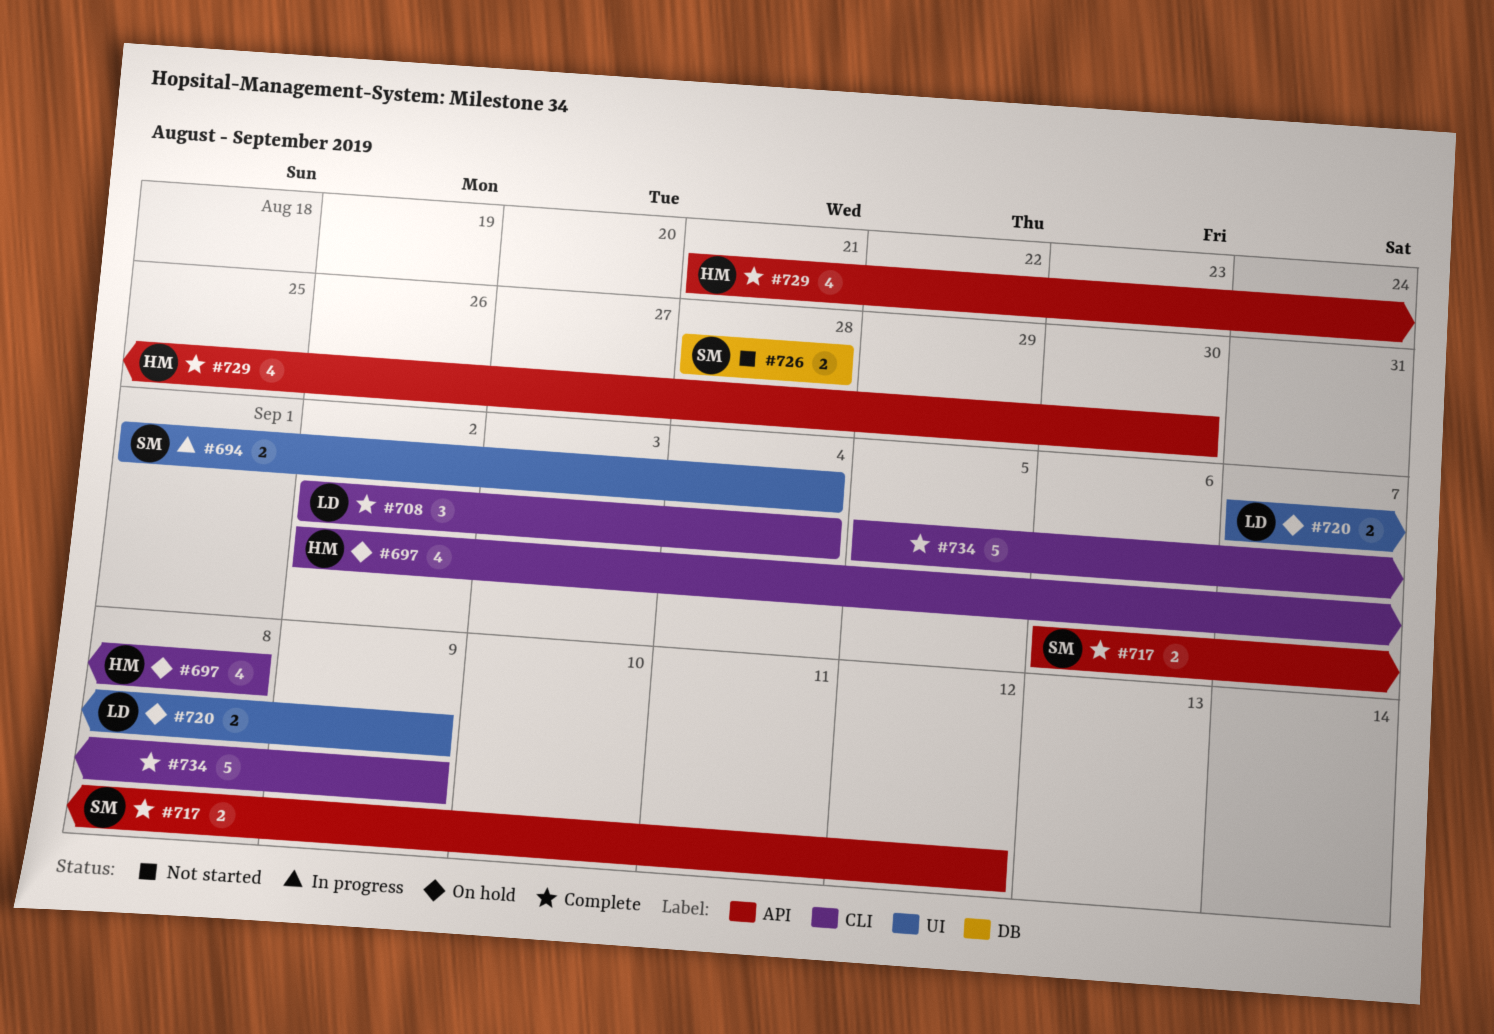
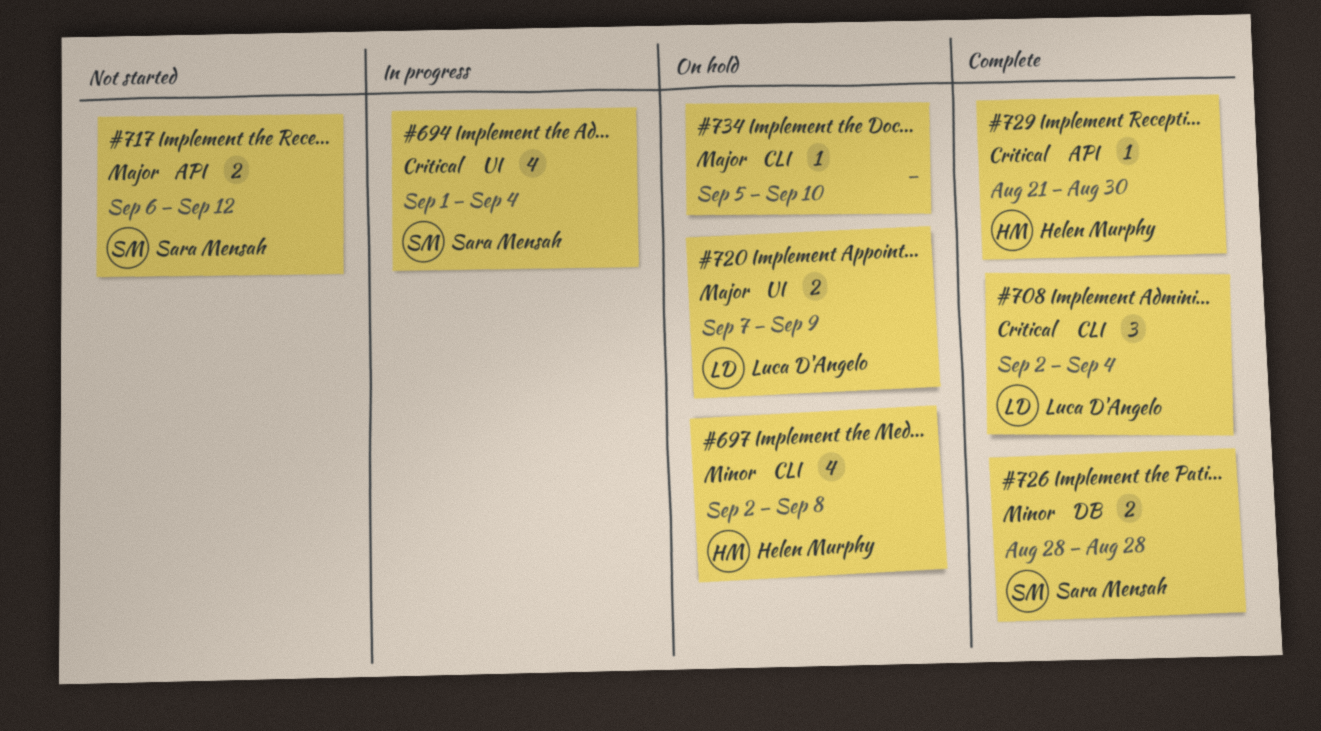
#694, estimate: 2 -> 4
#717, status: Complete -> Not started
#726, status: Not started -> Complete
#729, estimate: 4 -> 1
#734, status: Complete -> On hold
#734, estimate: 5 -> 1
#734, due: Sep 9 -> Sep 10

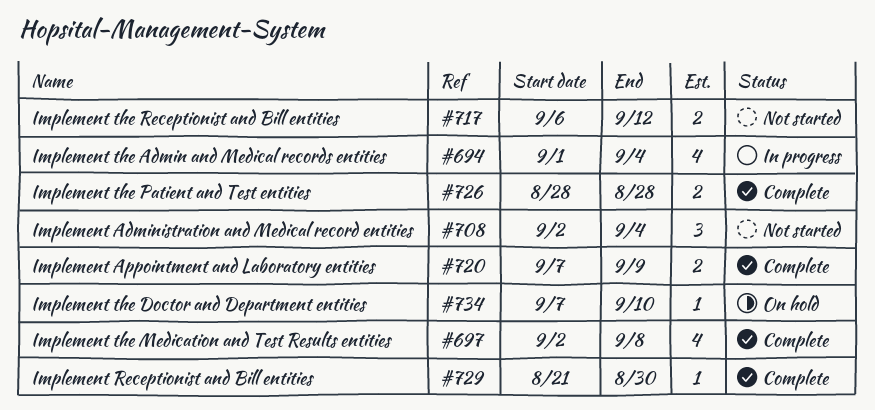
#697, status: On hold -> Complete
#708, status: Complete -> Not started
#720, status: On hold -> Complete
#734, start: Sep 5 -> Sep 7

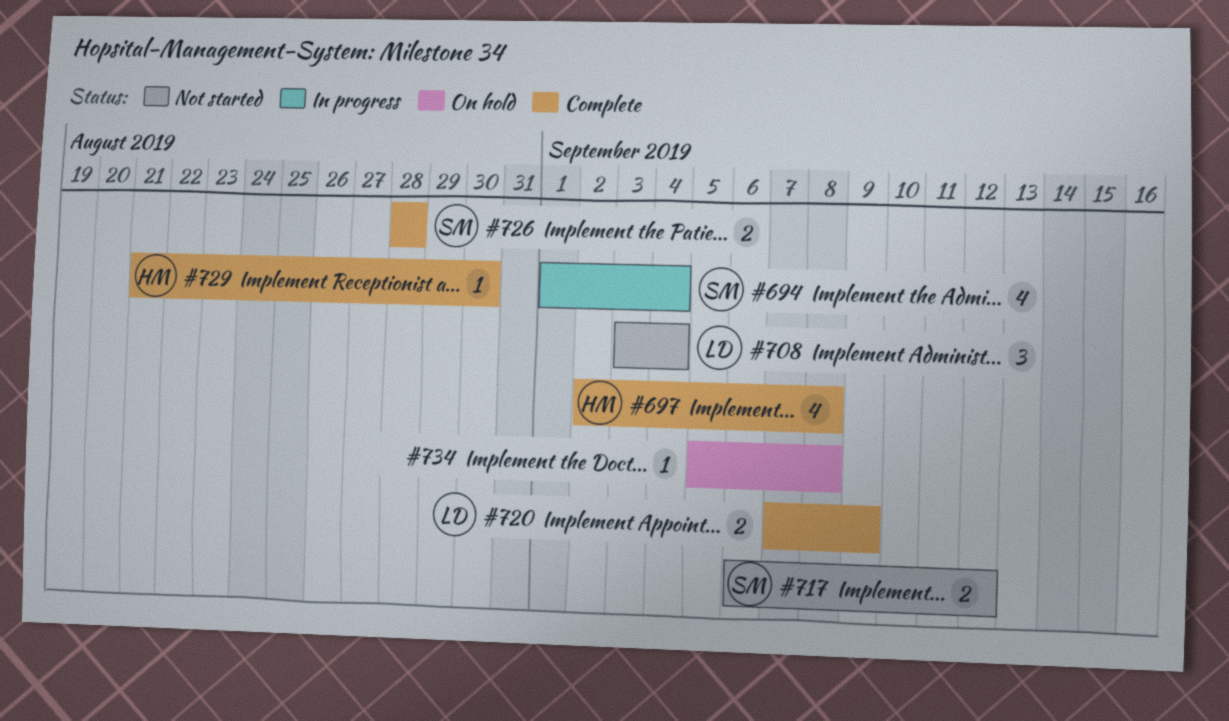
#708, start: Sep 2 -> Sep 3
#734, start: Sep 7 -> Sep 5
#734, due: Sep 10 -> Sep 8

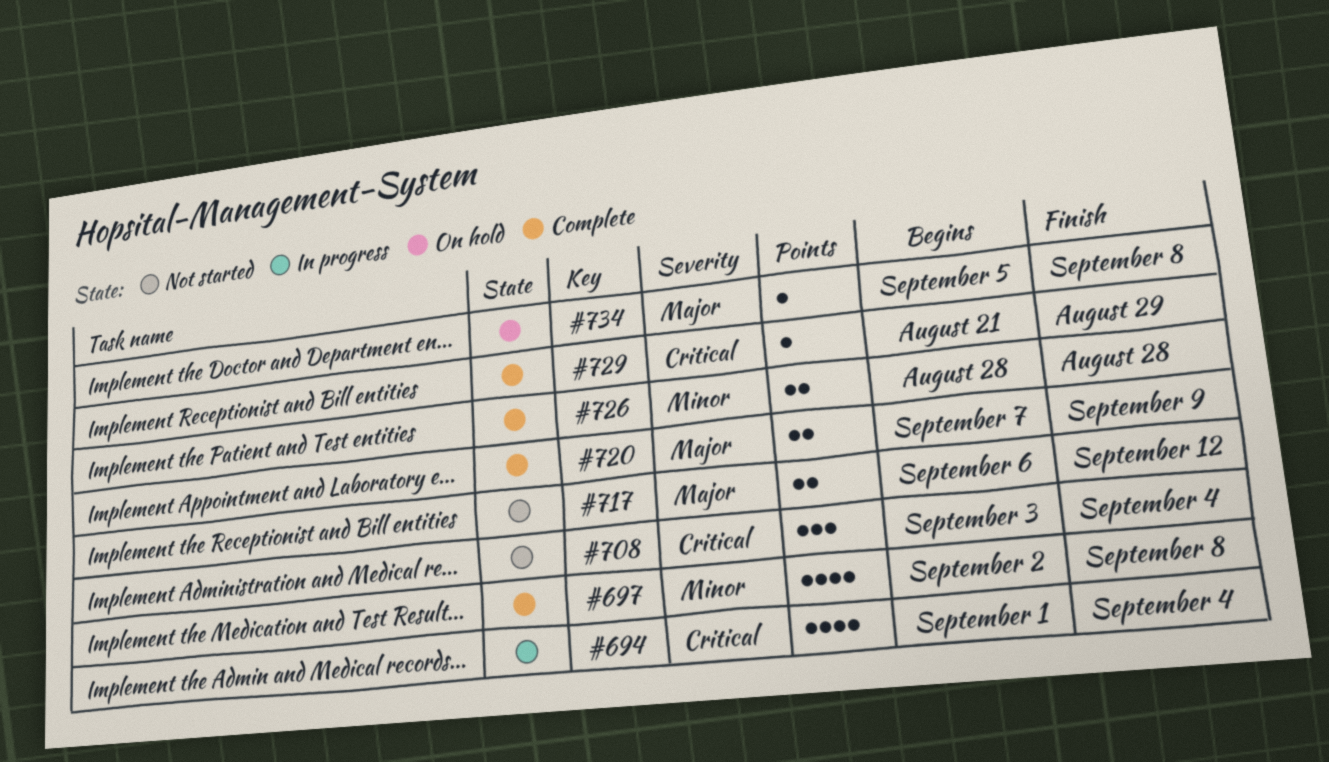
#729, due: Aug 30 -> Aug 29

